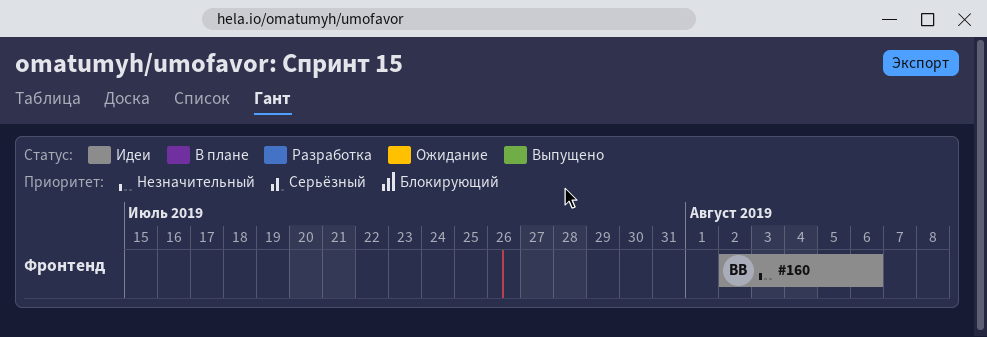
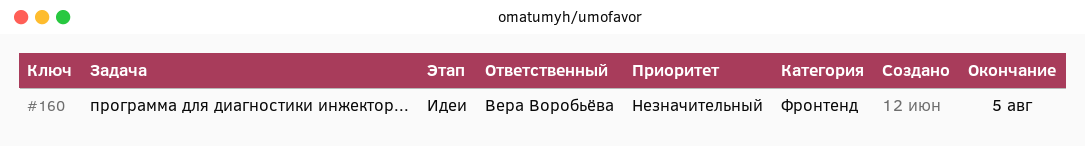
#160, due: Aug 6 -> Aug 5

